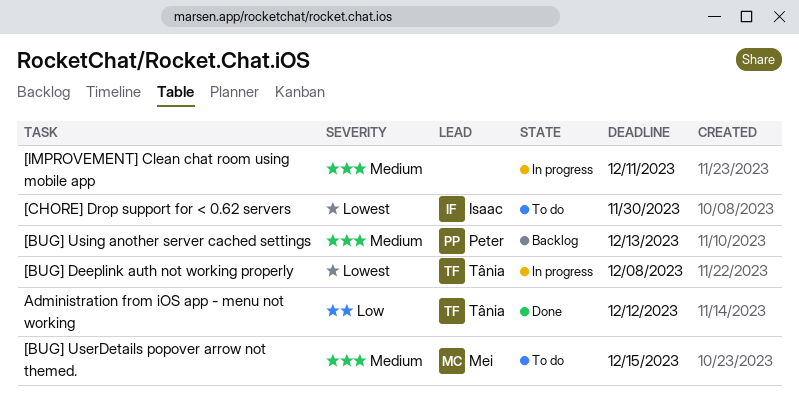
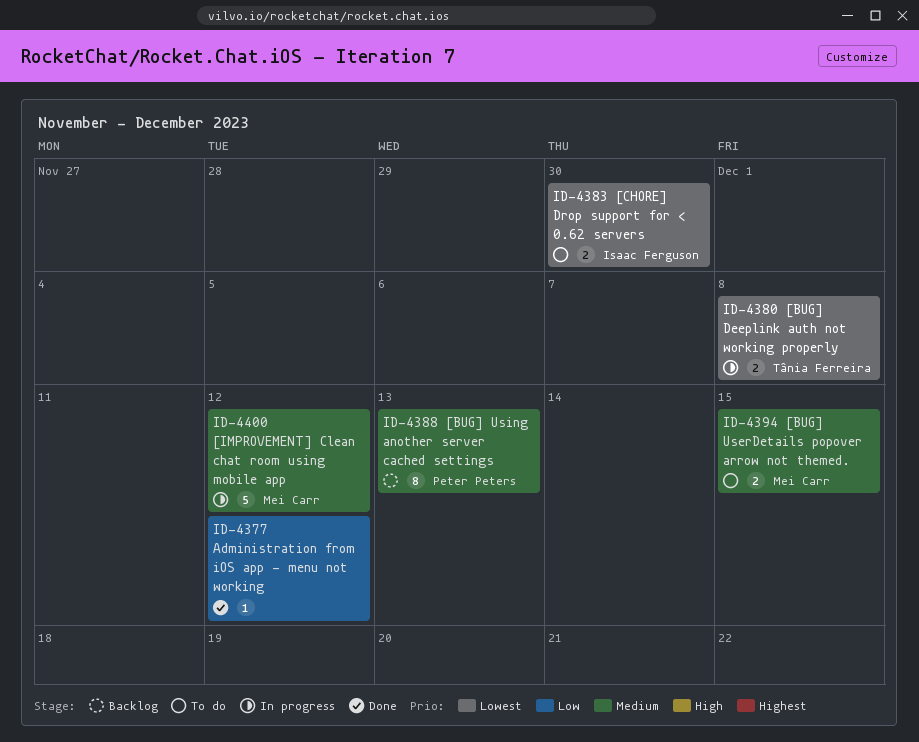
[IMPROVEMENT] Clean chat room using mobile app, owner: none -> Mei Carr
[IMPROVEMENT] Clean chat room using mobile app, due: Dec 11 -> Dec 12
Administration from iOS app - menu not working, owner: Tânia Ferreira -> none

